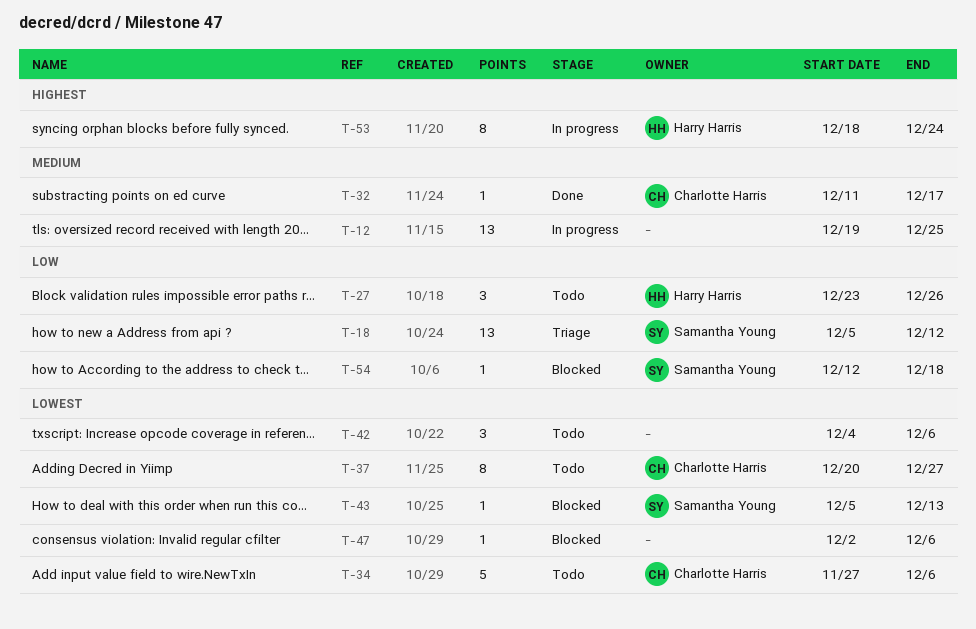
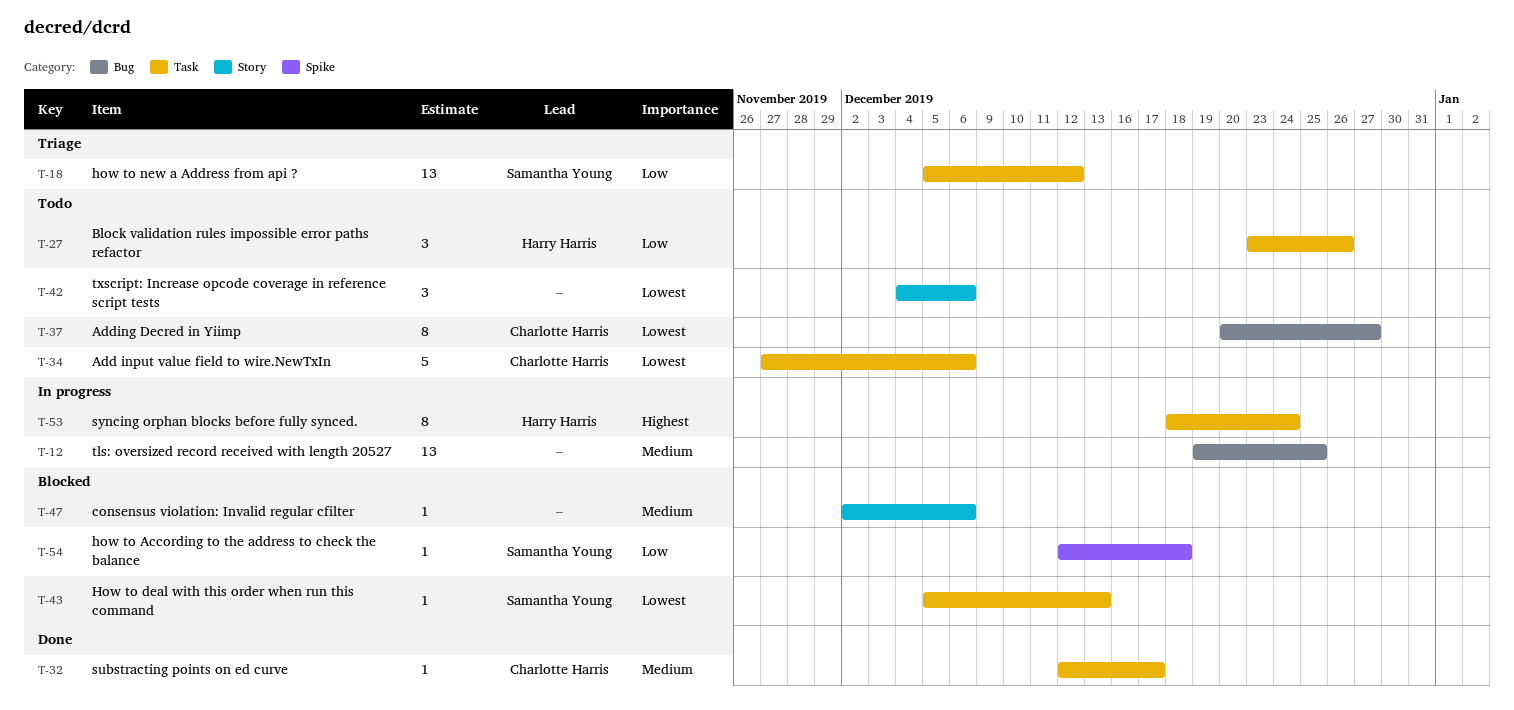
T-32, start: Dec 11 -> Dec 12
T-47, priority: Lowest -> Medium

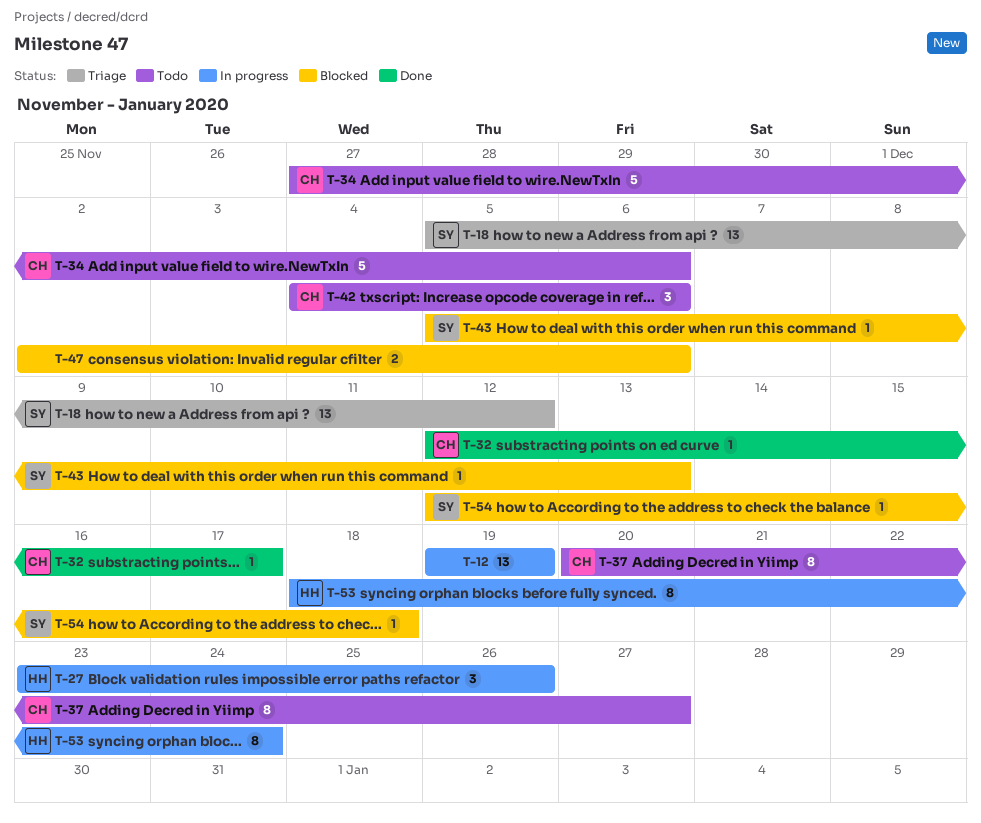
T-12, due: Dec 25 -> Dec 19
T-27, status: Todo -> In progress
T-42, owner: none -> Charlotte Harris
T-47, estimate: 1 -> 2

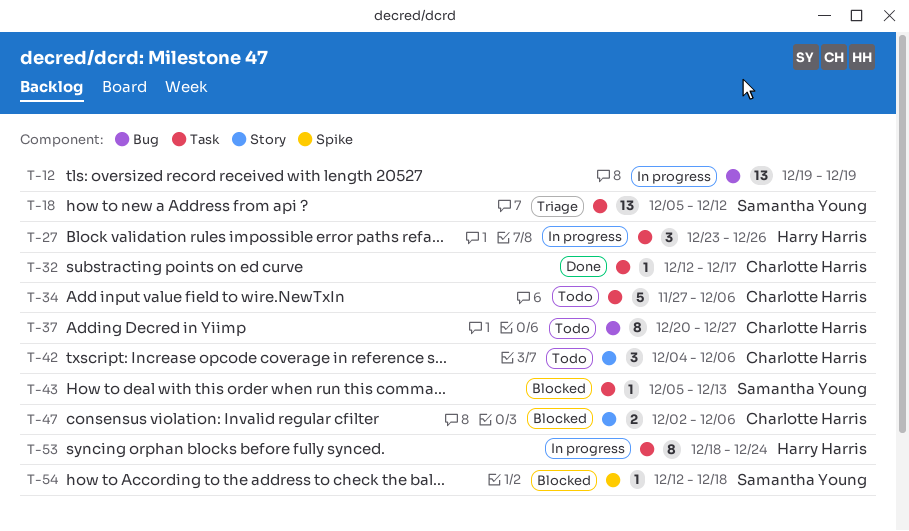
T-47, owner: none -> Charlotte Harris

